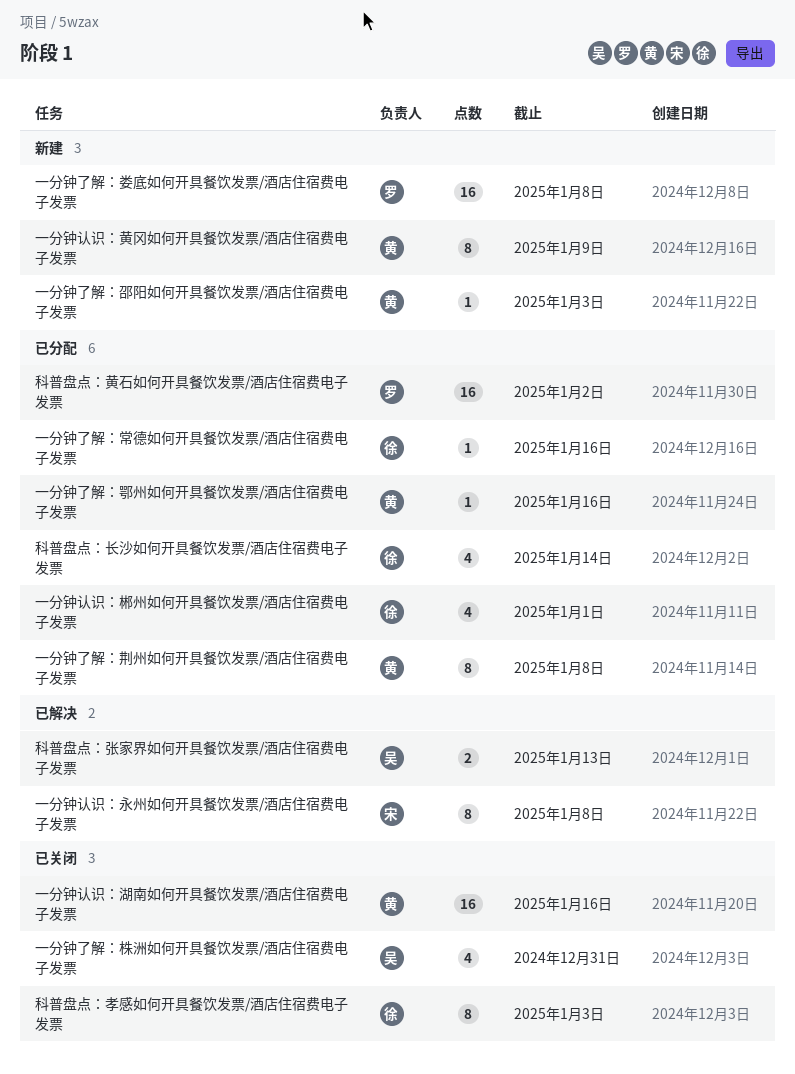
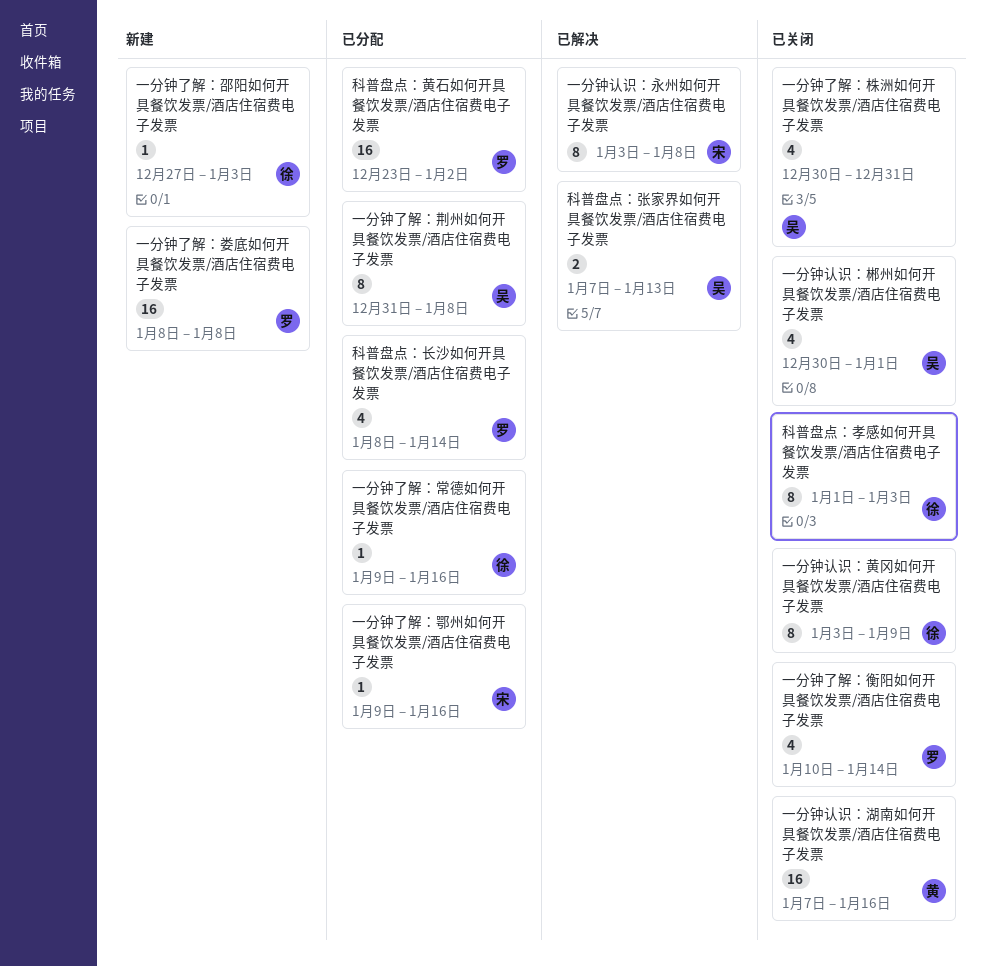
一分钟了解：荆州如何开具餐饮发票/酒店住宿费电子发票, owner: 黄 -> 吴
一分钟了解：衡阳如何开具餐饮发票/酒店住宿费电子发票: none -> present
一分钟了解：邵阳如何开具餐饮发票/酒店住宿费电子发票, owner: 黄 -> 徐
一分钟了解：鄂州如何开具餐饮发票/酒店住宿费电子发票, owner: 黄 -> 宋
一分钟认识：郴州如何开具餐饮发票/酒店住宿费电子发票, status: 已分配 -> 已关闭
一分钟认识：郴州如何开具餐饮发票/酒店住宿费电子发票, owner: 徐 -> 吴
一分钟认识：黄冈如何开具餐饮发票/酒店住宿费电子发票, status: 新建 -> 已关闭
一分钟认识：黄冈如何开具餐饮发票/酒店住宿费电子发票, owner: 黄 -> 徐
科普盘点：长沙如何开具餐饮发票/酒店住宿费电子发票, owner: 徐 -> 罗

